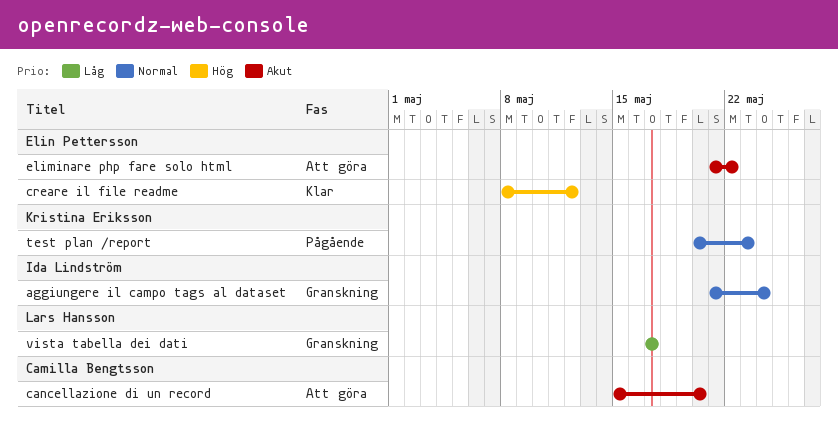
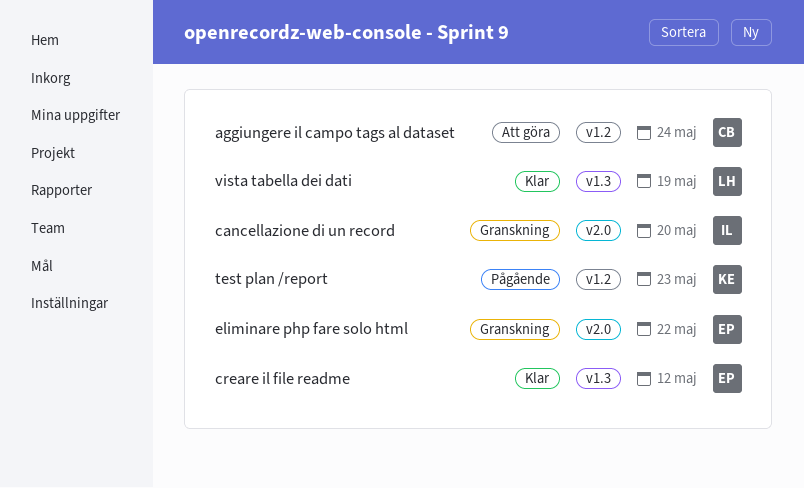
aggiungere il campo tags al dataset, status: Granskning -> Att göra
aggiungere il campo tags al dataset, owner: Ida Lindström -> Camilla Bengtsson
cancellazione di un record, status: Att göra -> Granskning
cancellazione di un record, owner: Camilla Bengtsson -> Ida Lindström
eliminare php fare solo html, status: Att göra -> Granskning
vista tabella dei dati, status: Granskning -> Klar
vista tabella dei dati, due: May 17 -> May 19

